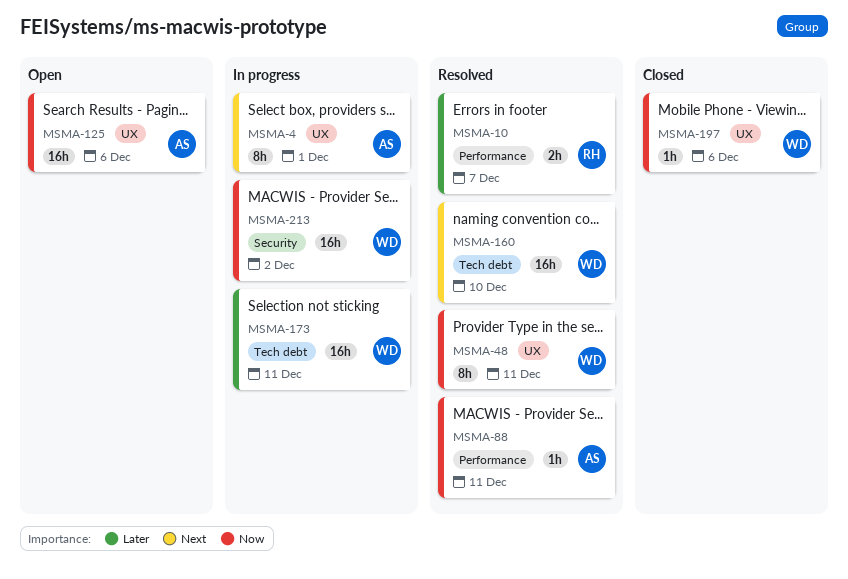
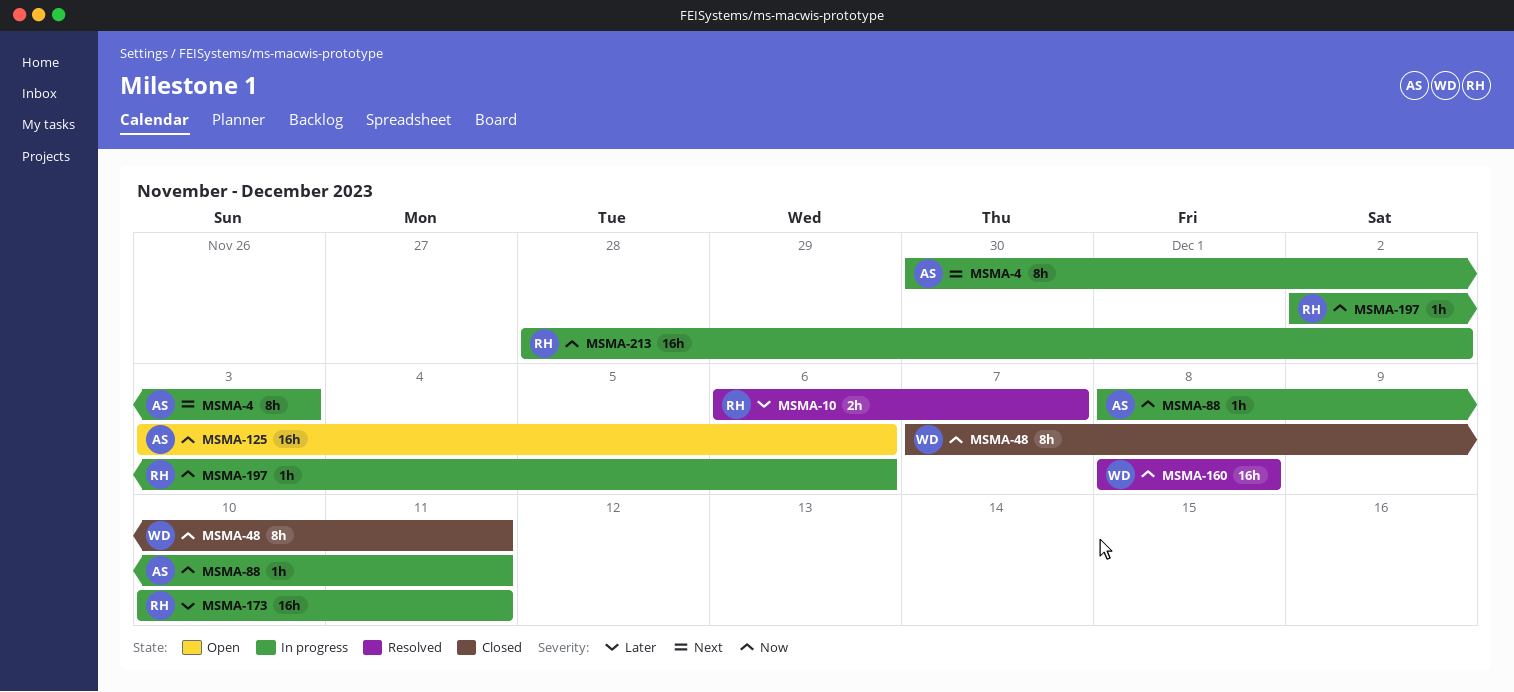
MSMA-4, due: Dec 1 -> Dec 3
MSMA-48, status: Resolved -> Closed
MSMA-88, status: Resolved -> In progress
MSMA-160, priority: Next -> Now
MSMA-160, due: Dec 10 -> Dec 8
MSMA-173, owner: WD -> RH
MSMA-197, status: Closed -> In progress
MSMA-197, owner: WD -> RH
MSMA-213, owner: WD -> RH

